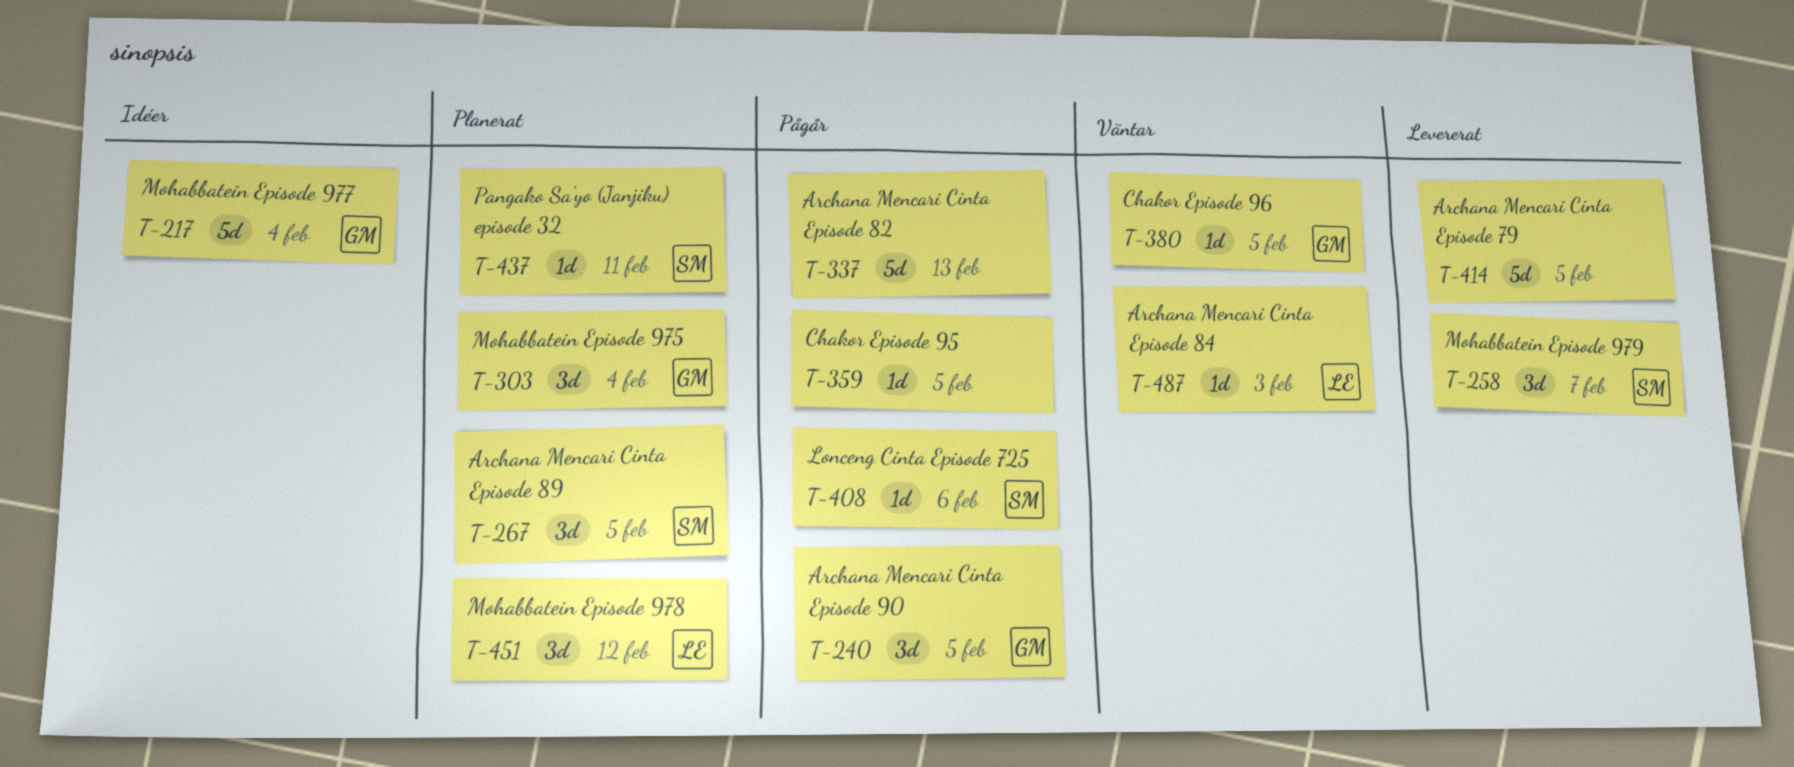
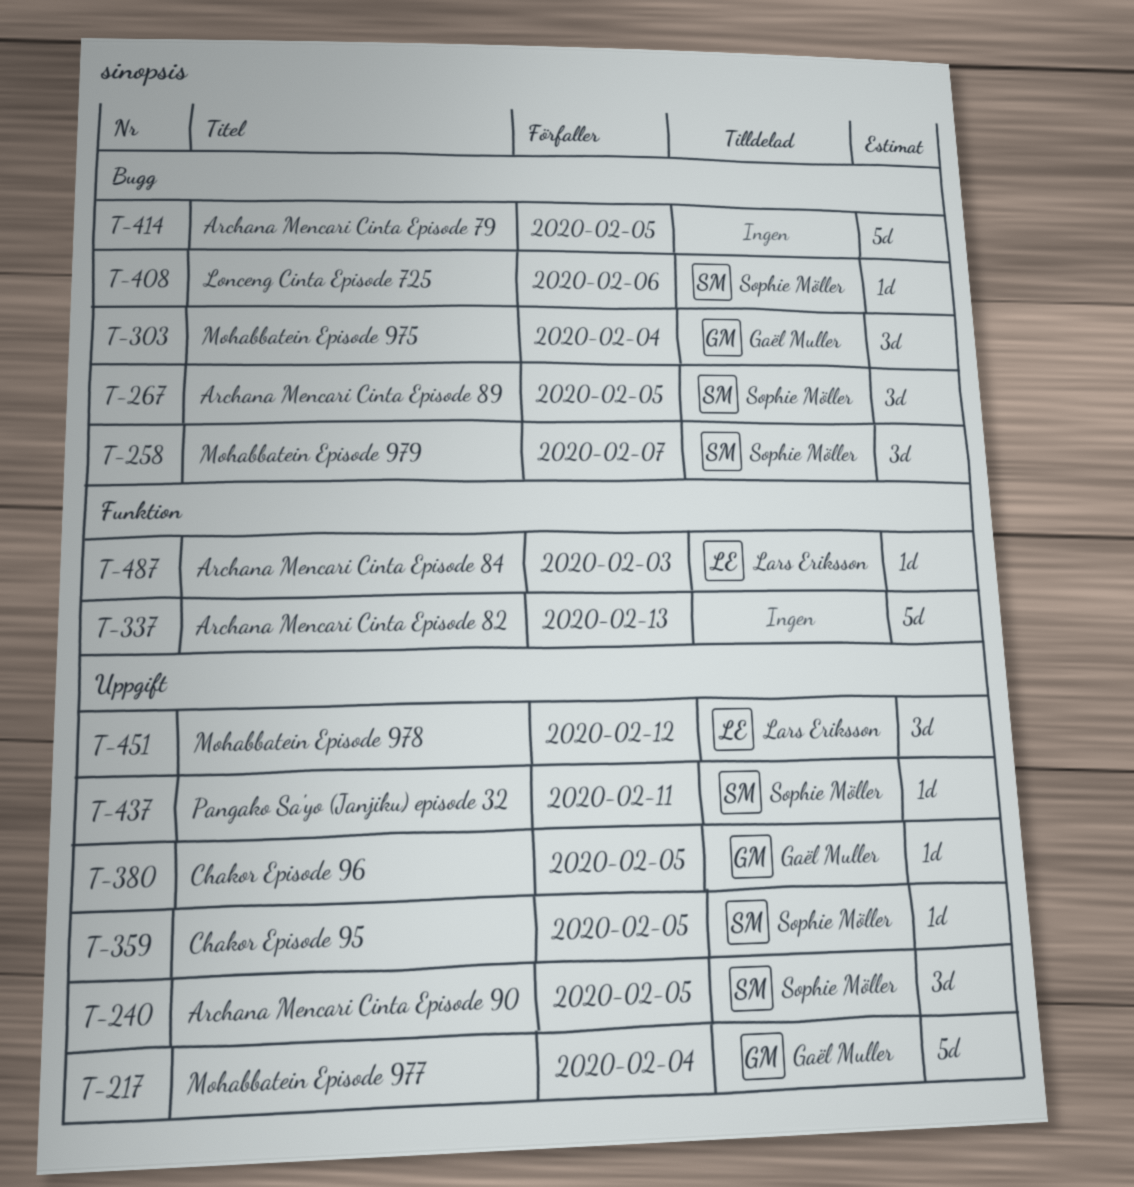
T-240, owner: Gaël Muller -> Sophie Möller
T-359, owner: none -> Sophie Möller

